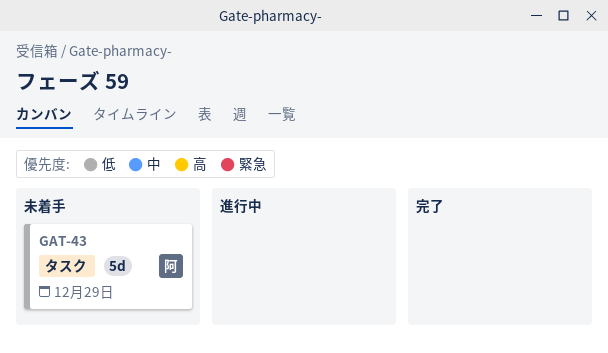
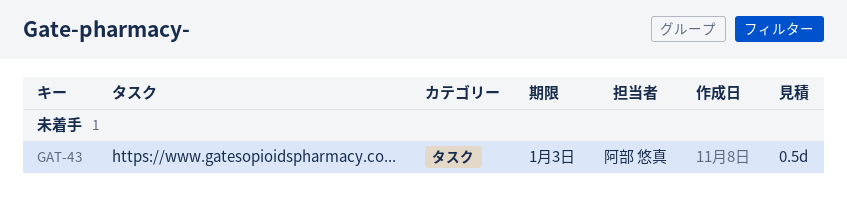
GAT-43, estimate: 5d -> 0.5d
GAT-43, due: Dec 29 -> Jan 3

